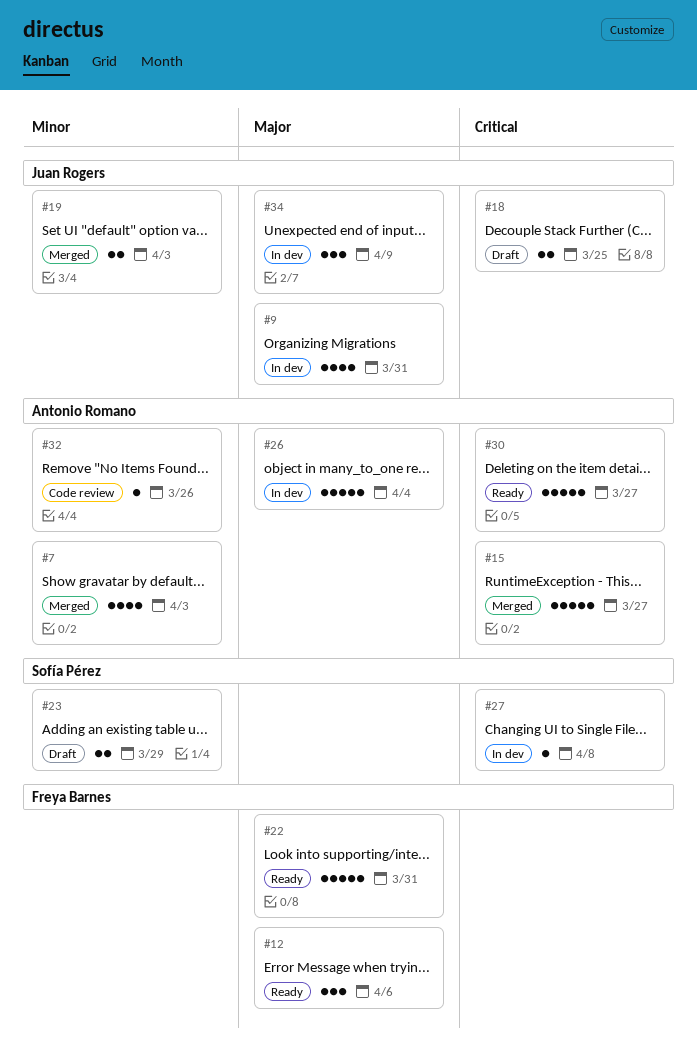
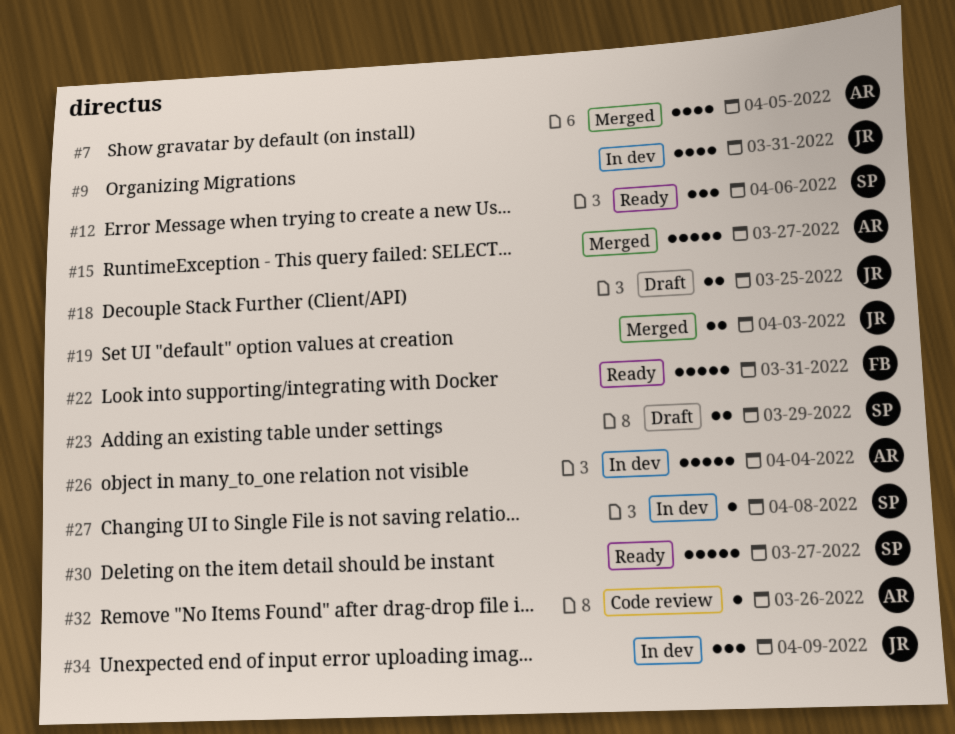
#7, due: Apr 3 -> Apr 5
#12, owner: Freya Barnes -> Sofía Pérez
#30, owner: Antonio Romano -> Sofía Pérez

